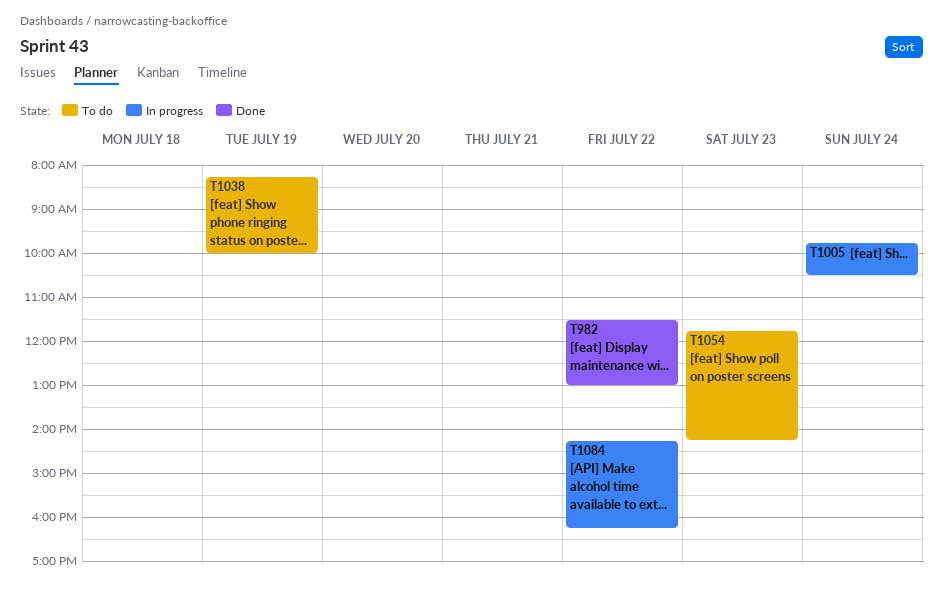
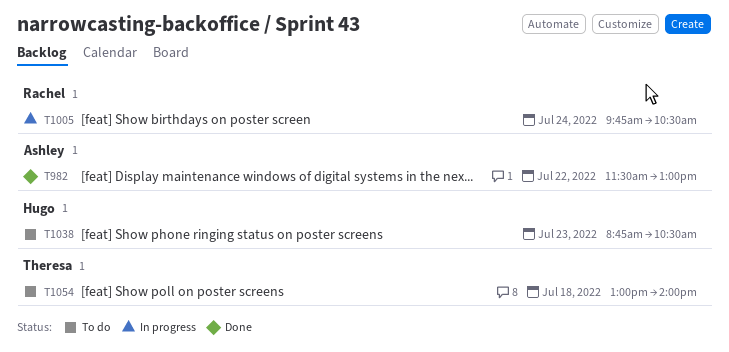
T1038, day: Jul 19 -> Jul 23
T1038, begins: 08:15 -> 08:45
T1038, ends: 10:00 -> 10:30
T1054, day: Jul 23 -> Jul 18
T1054, begins: 11:45 -> 13:00
T1054, ends: 14:15 -> 14:00
T1084: present -> none

